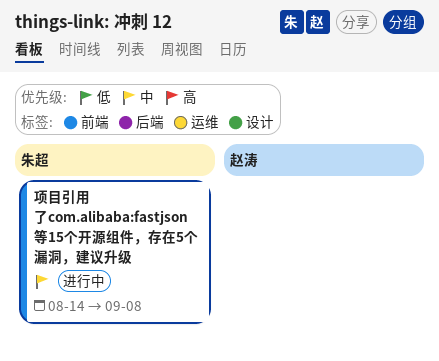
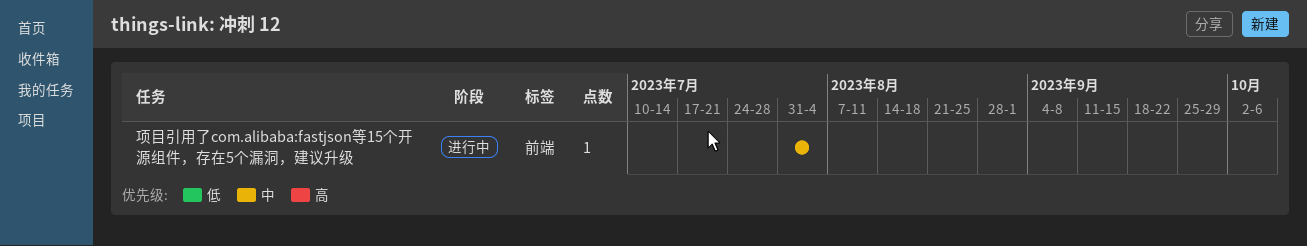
项目引用了com.alibaba:fastjson等15个开源组件，存在5个漏洞，建议升级, start: Aug 14 -> Jul 31
项目引用了com.alibaba:fastjson等15个开源组件，存在5个漏洞，建议升级, due: Sep 8 -> Aug 4

